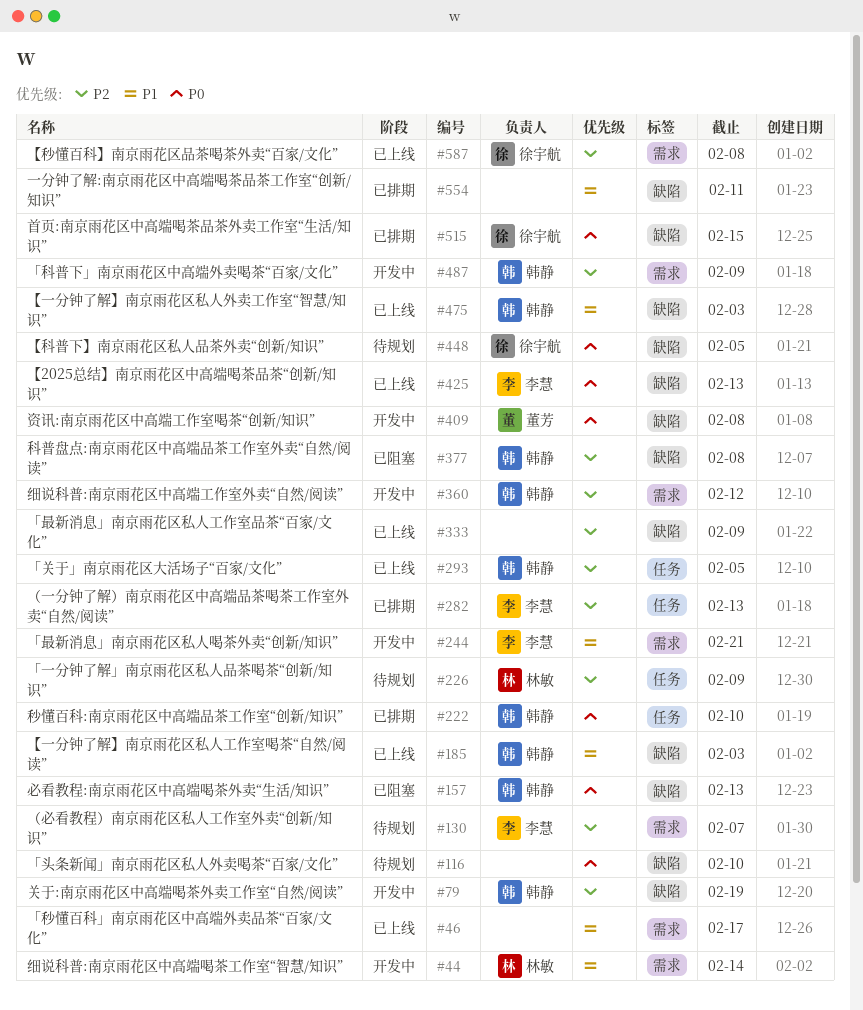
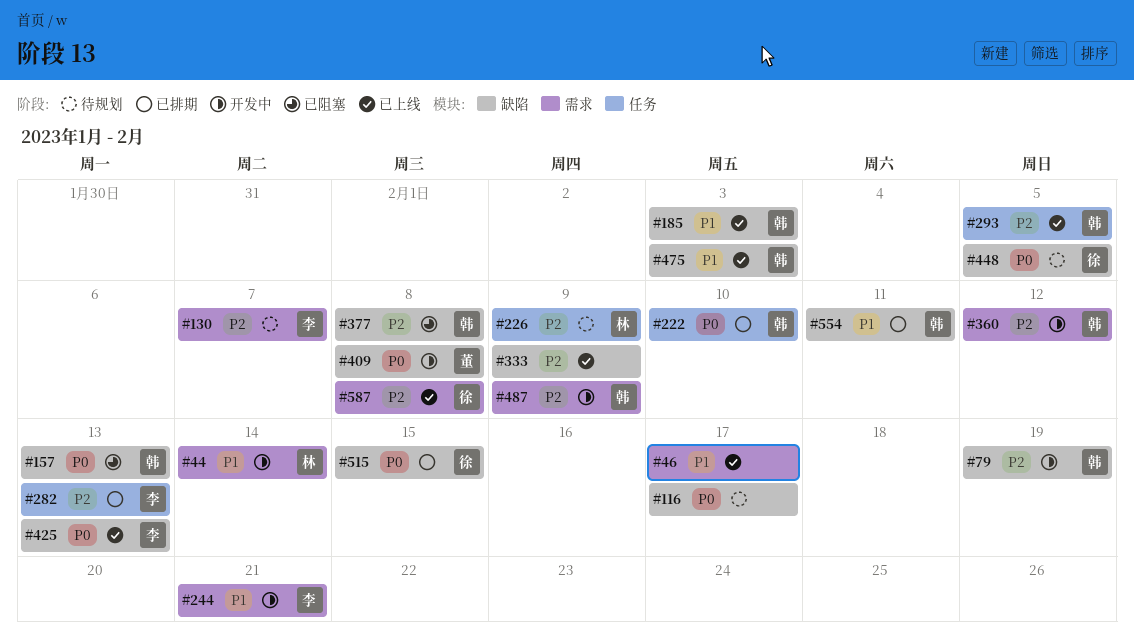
#116, due: Feb 10 -> Feb 17
#554, owner: none -> 韩静

